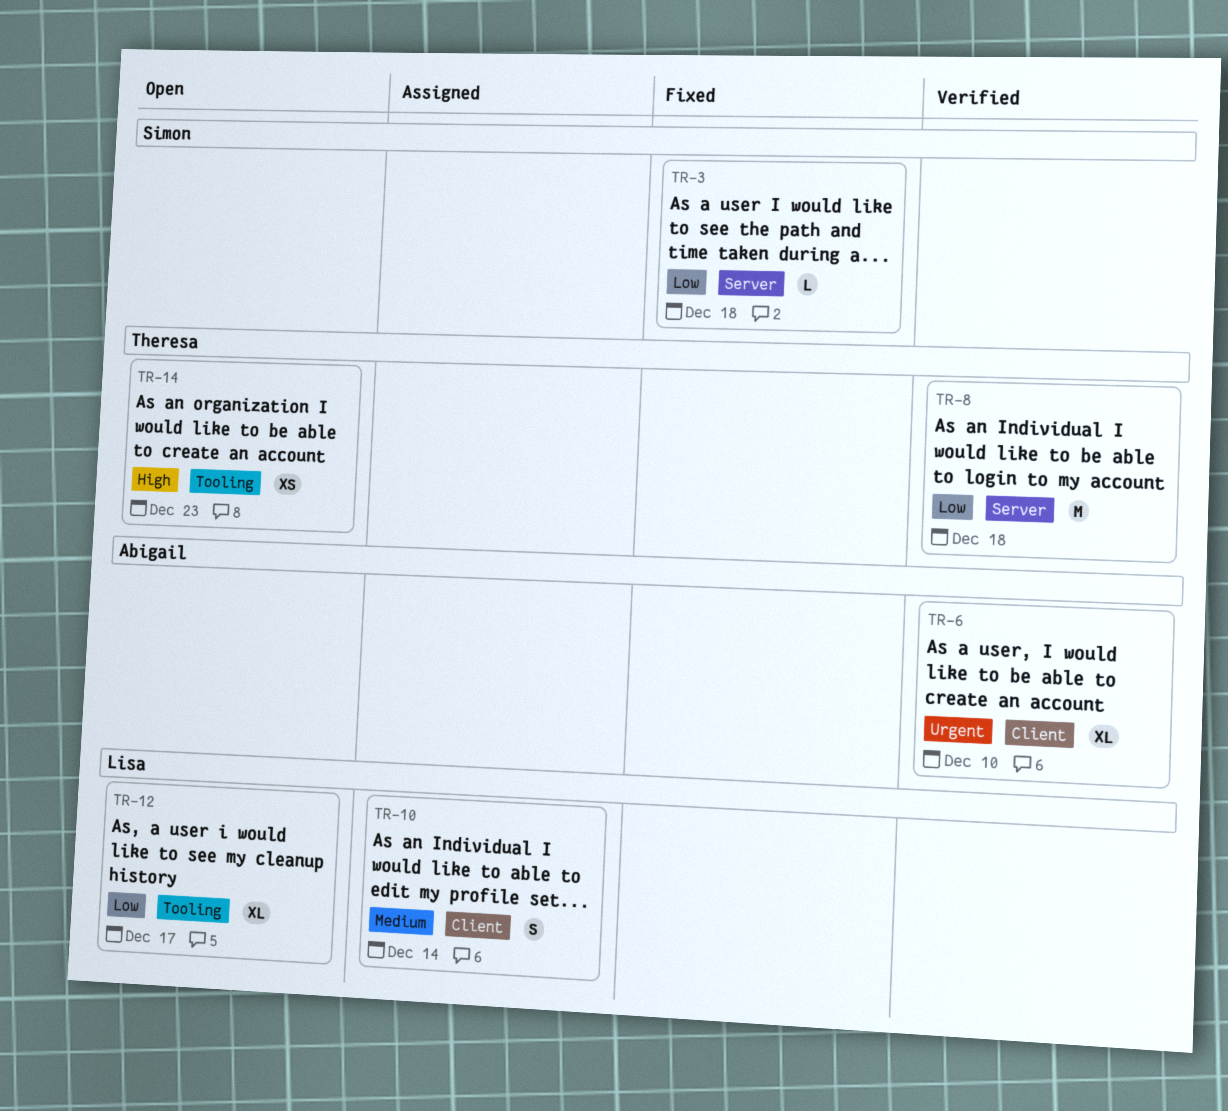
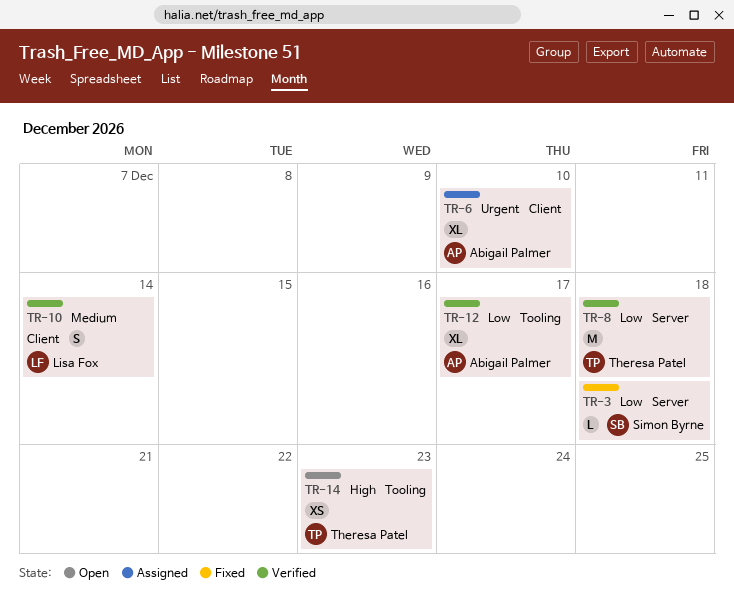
TR-6, status: Verified -> Assigned
TR-10, status: Assigned -> Verified
TR-12, status: Open -> Verified
TR-12, owner: Lisa Fox -> Abigail Palmer

